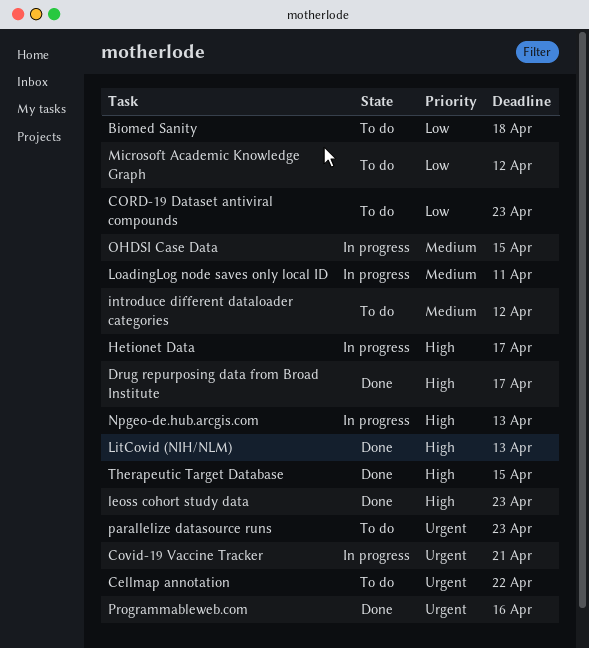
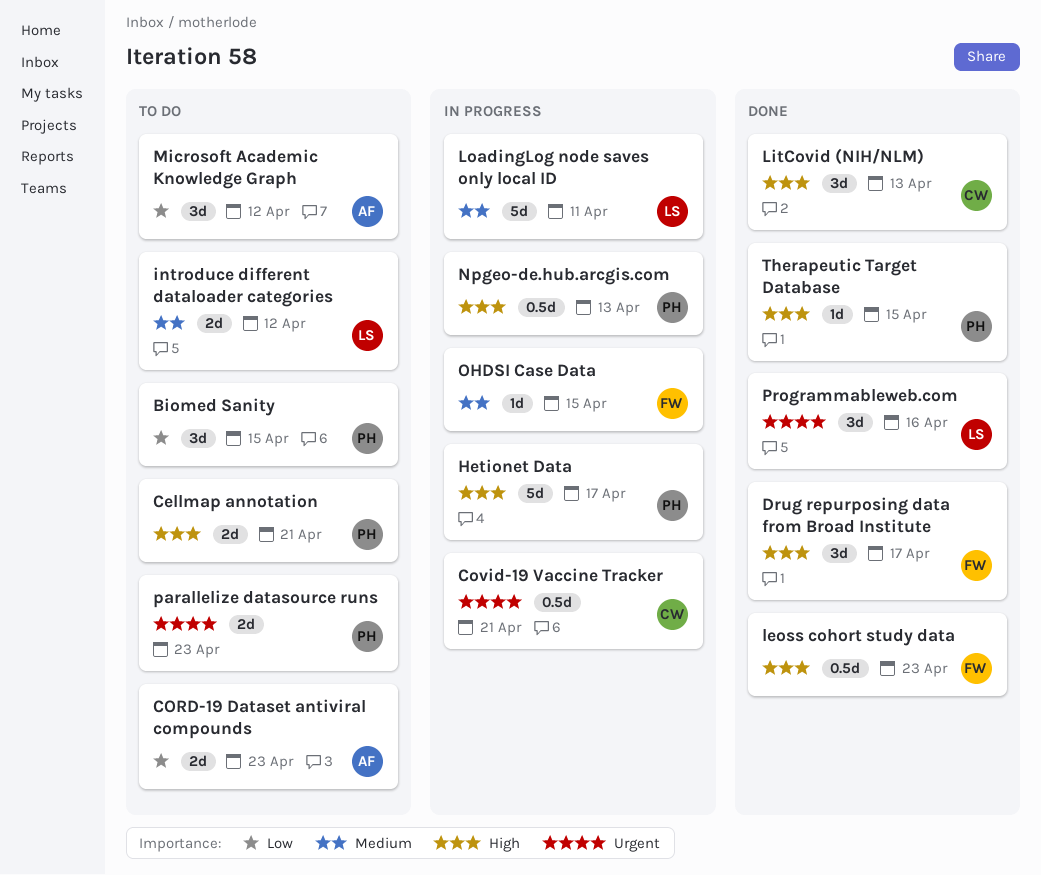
Biomed Sanity, due: Apr 18 -> Apr 15
Cellmap annotation, priority: Urgent -> High
Cellmap annotation, due: Apr 22 -> Apr 21

